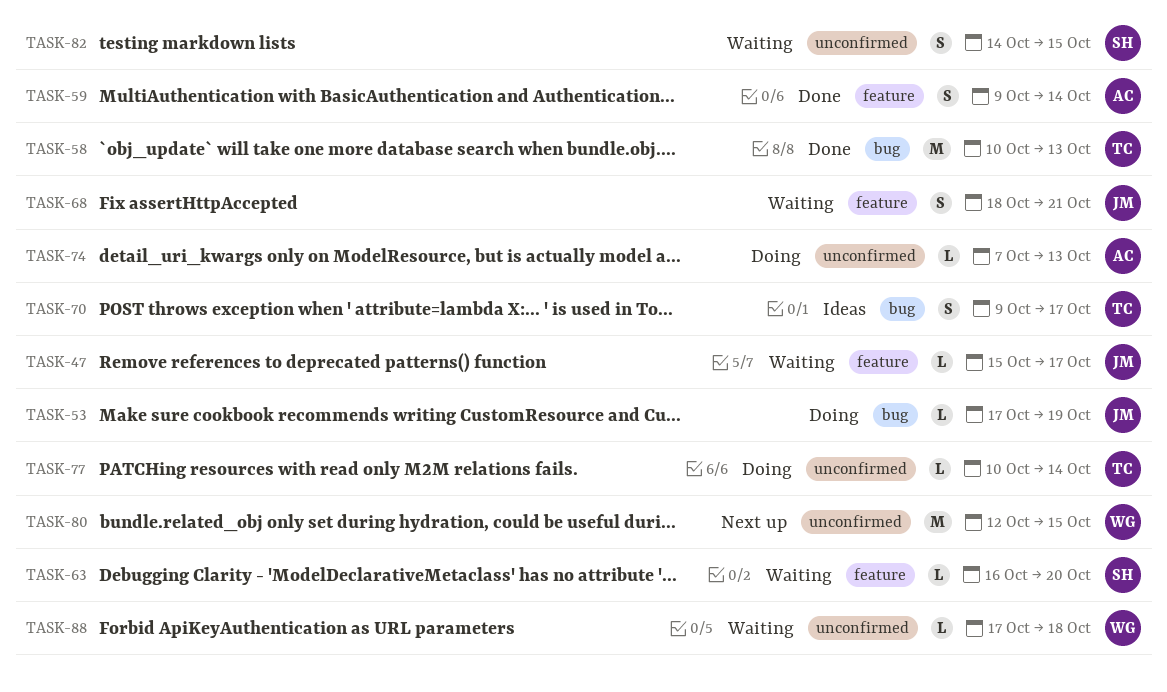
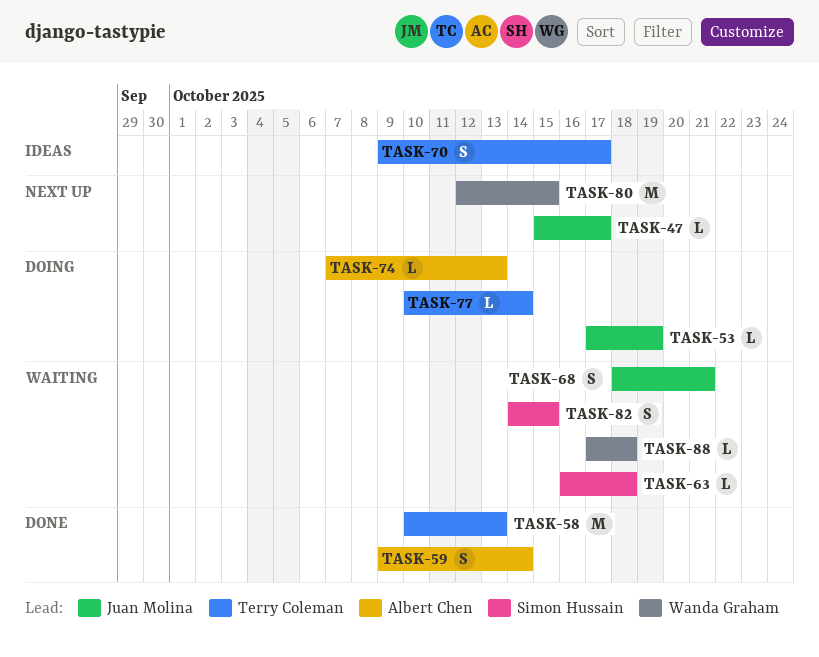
TASK-47, status: Waiting -> Next up
TASK-63, due: Oct 20 -> Oct 18

